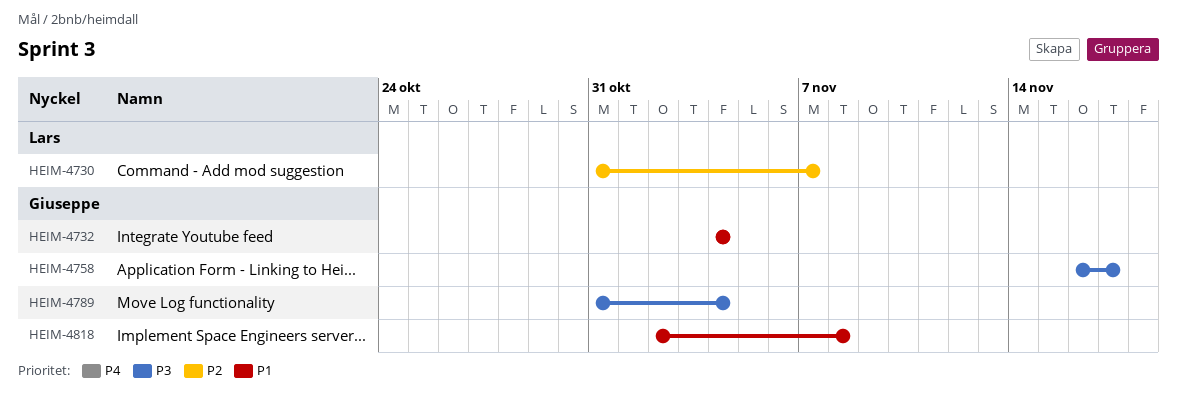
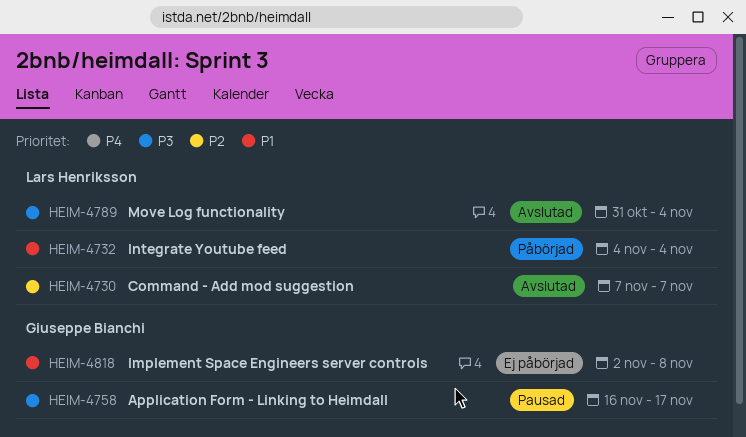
HEIM-4730, start: Oct 31 -> Nov 7
HEIM-4732, owner: Giuseppe Bianchi -> Lars Henriksson
HEIM-4789, owner: Giuseppe Bianchi -> Lars Henriksson

